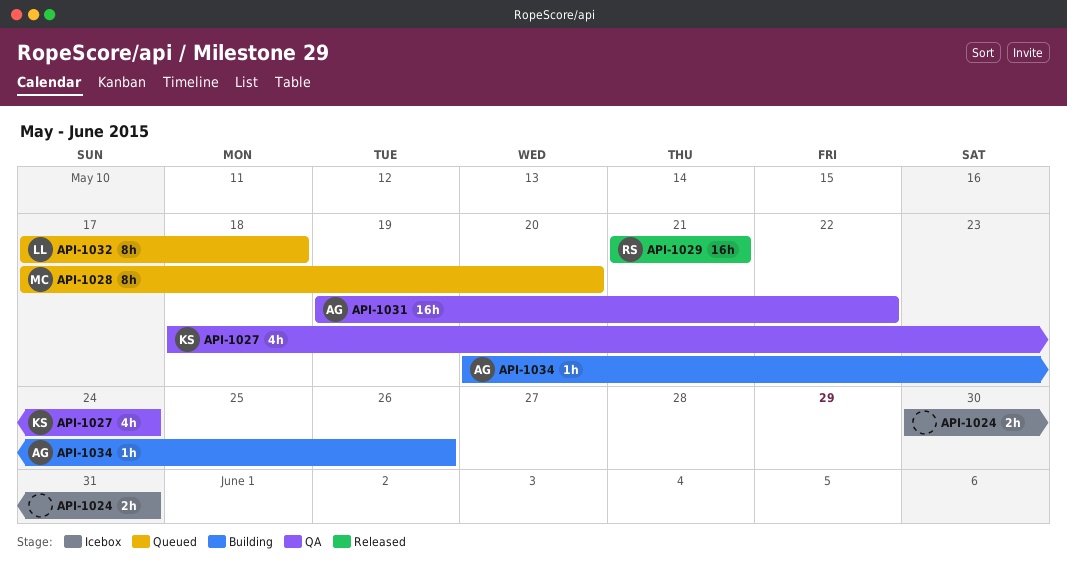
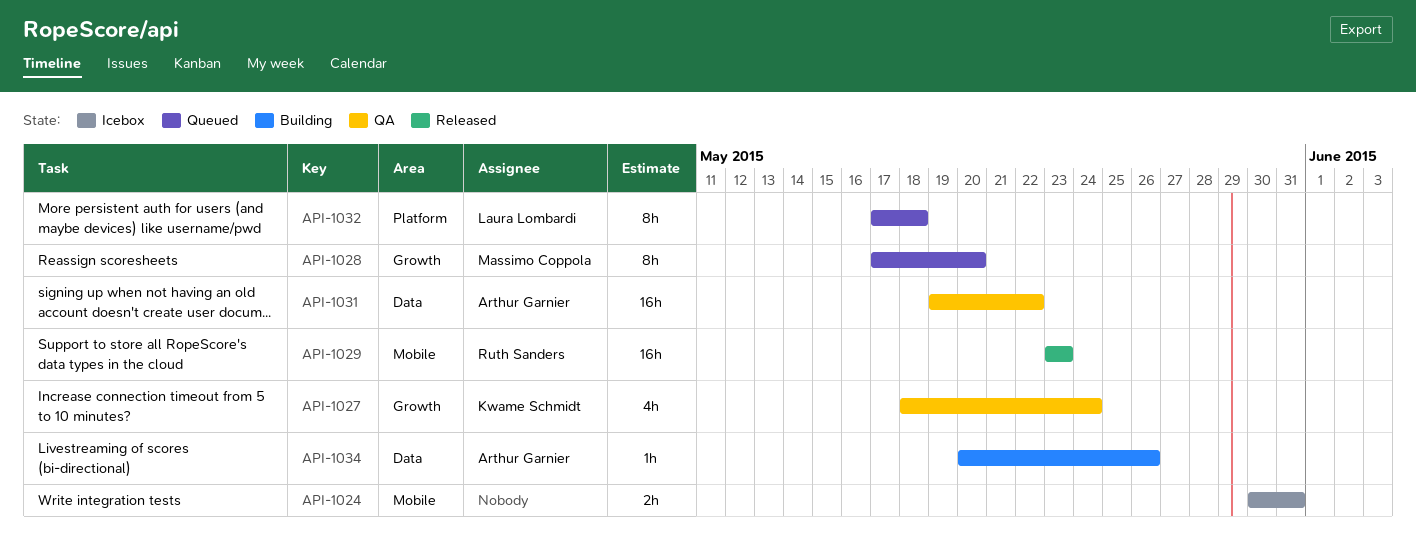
API-1029, start: May 21 -> May 23
API-1029, due: May 21 -> May 23

